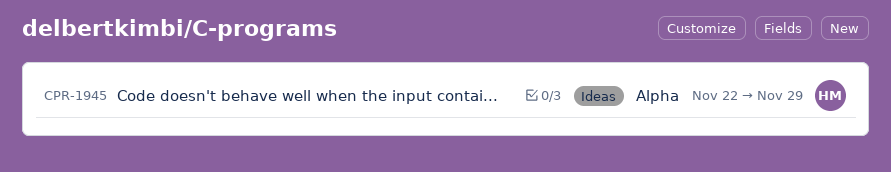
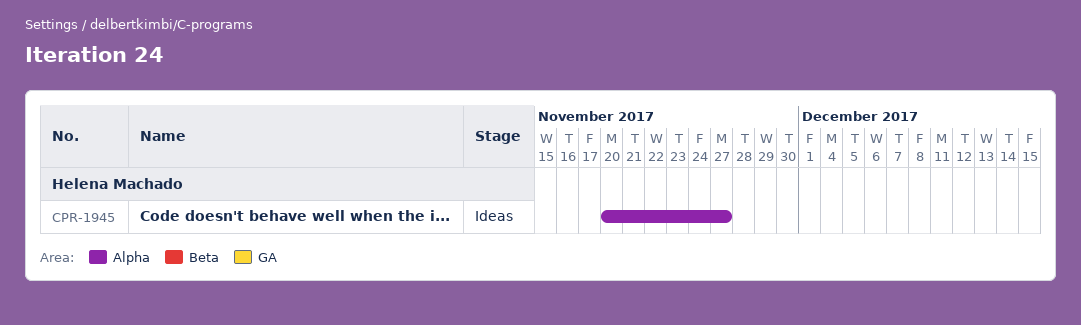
CPR-1945, start: Nov 22 -> Nov 20
CPR-1945, due: Nov 29 -> Nov 27

